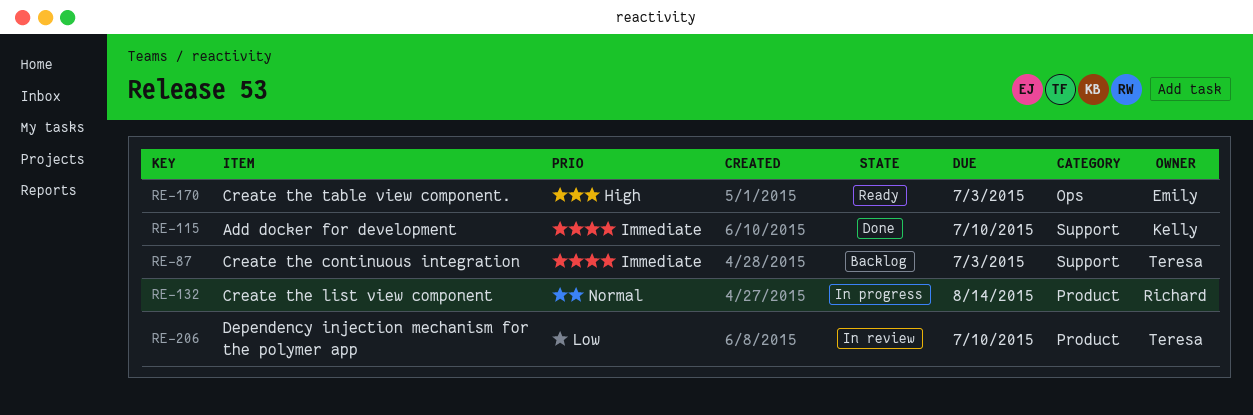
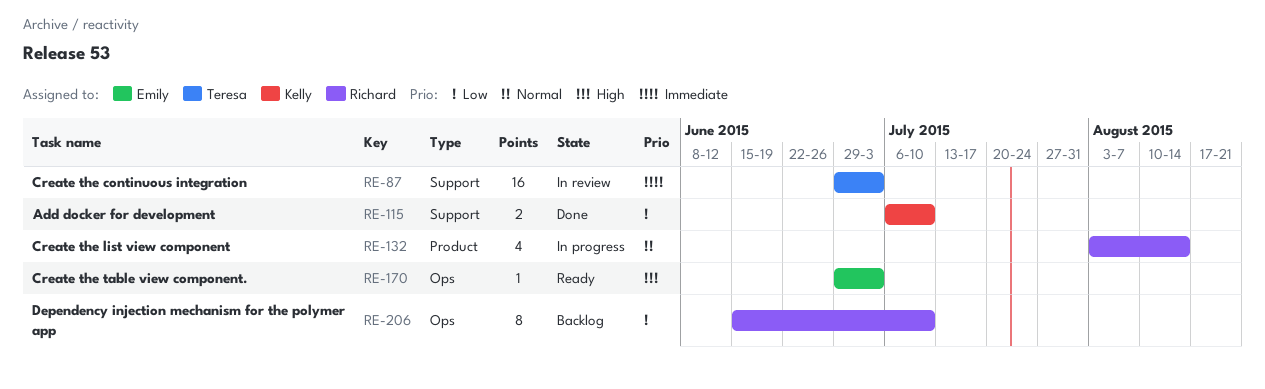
RE-87, status: Backlog -> In review
RE-115, priority: Immediate -> Low
RE-206, status: In review -> Backlog
RE-206, owner: Teresa -> Richard
RE-206, label: Product -> Ops

